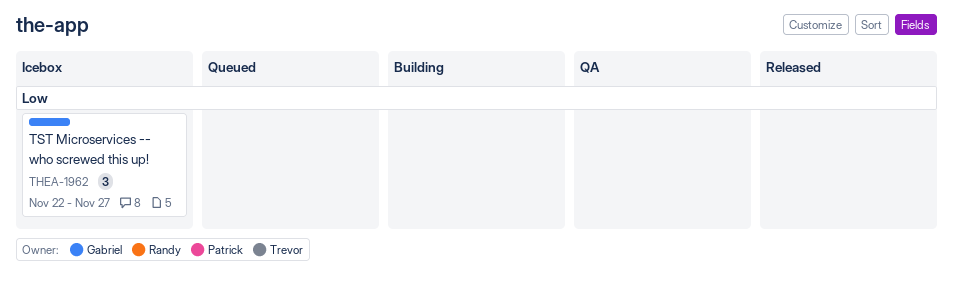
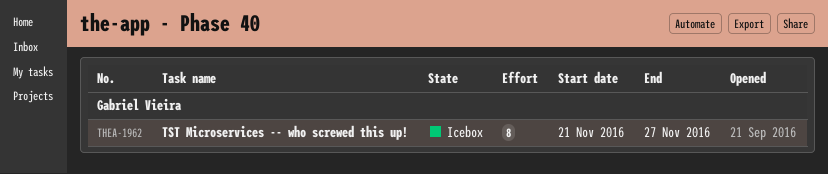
THEA-1962, estimate: 3 -> 8
THEA-1962, start: Nov 22 -> Nov 21

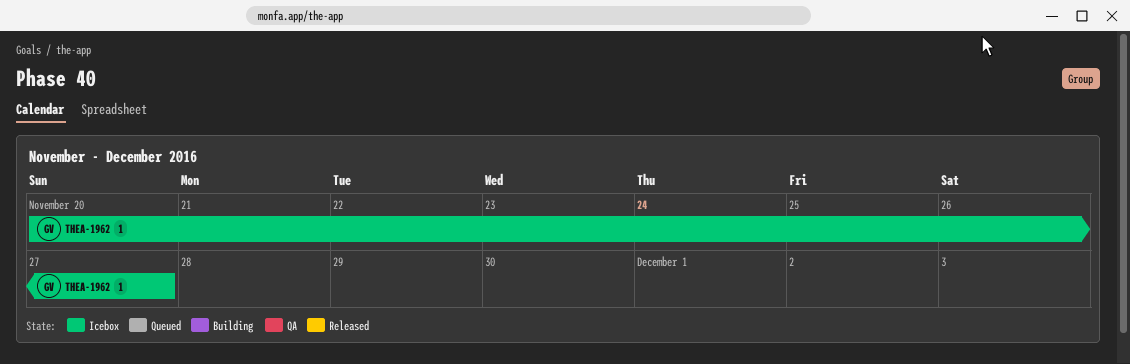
THEA-1962, estimate: 8 -> 1
THEA-1962, start: Nov 21 -> Nov 20

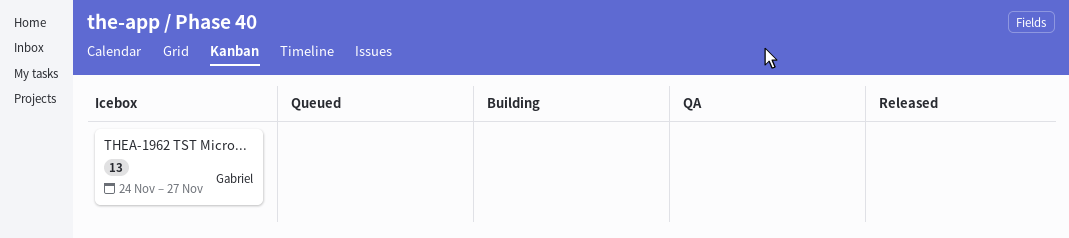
THEA-1962, estimate: 1 -> 13
THEA-1962, start: Nov 20 -> Nov 24

